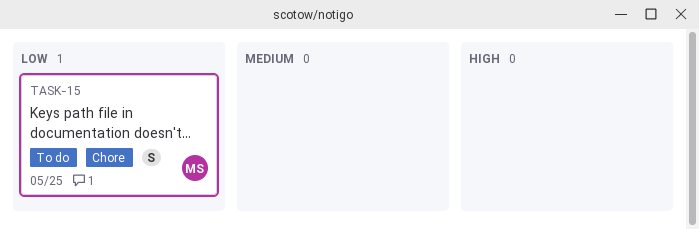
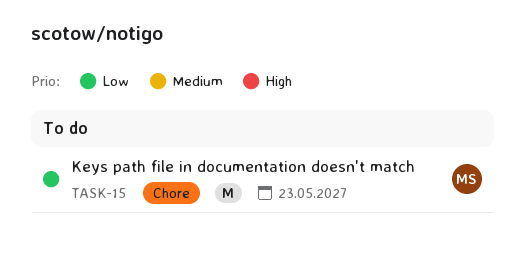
TASK-15, estimate: S -> M
TASK-15, due: May 25 -> May 23

